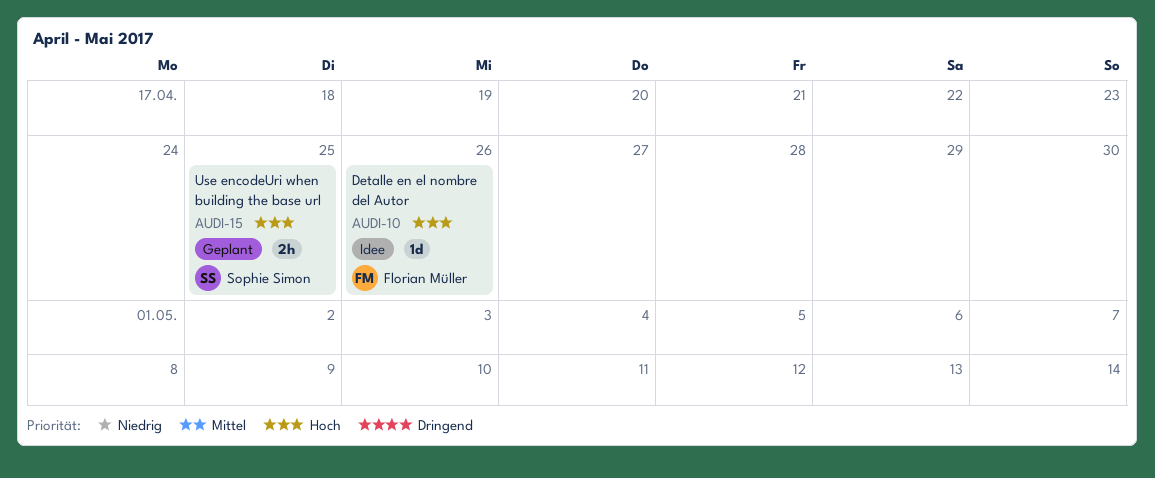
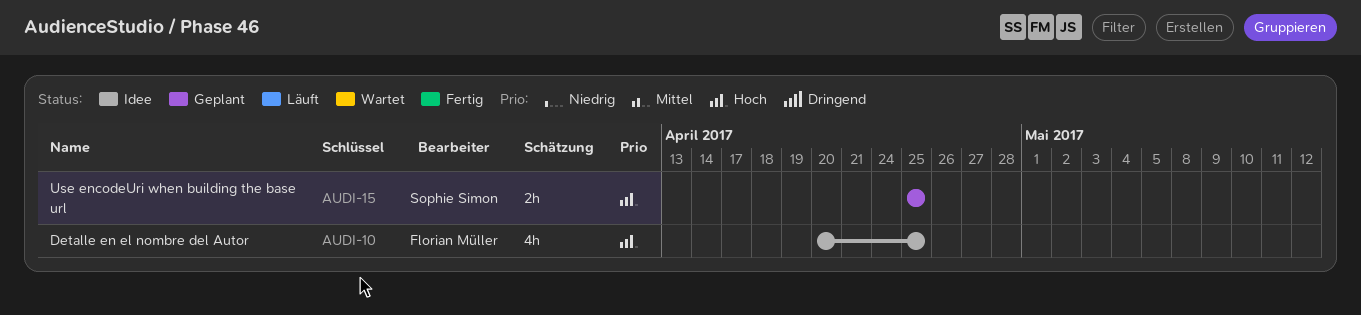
AUDI-10, estimate: 1d -> 4h
AUDI-10, due: Apr 26 -> Apr 25

